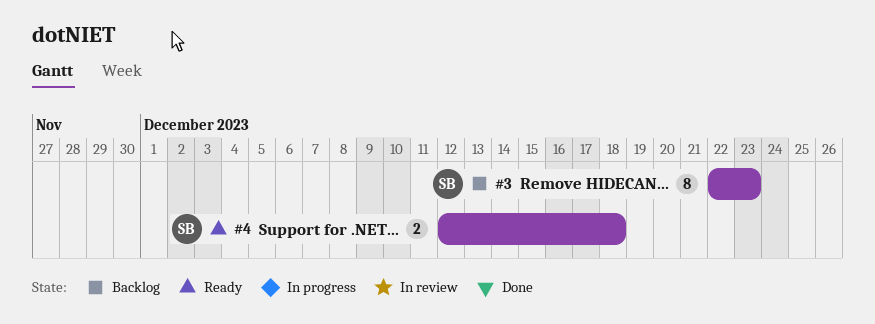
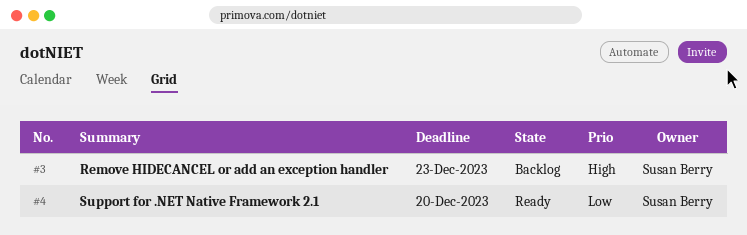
#4, due: Dec 18 -> Dec 20

